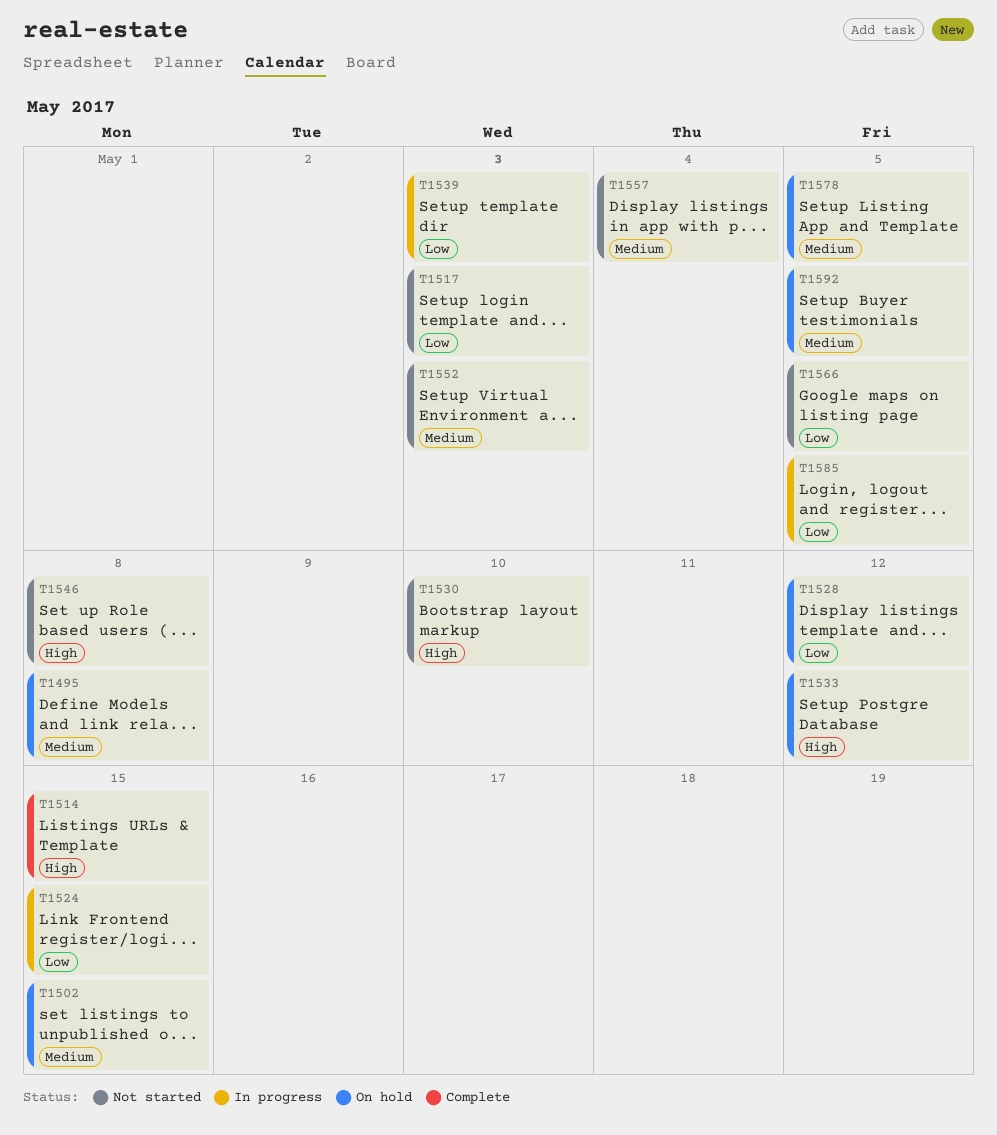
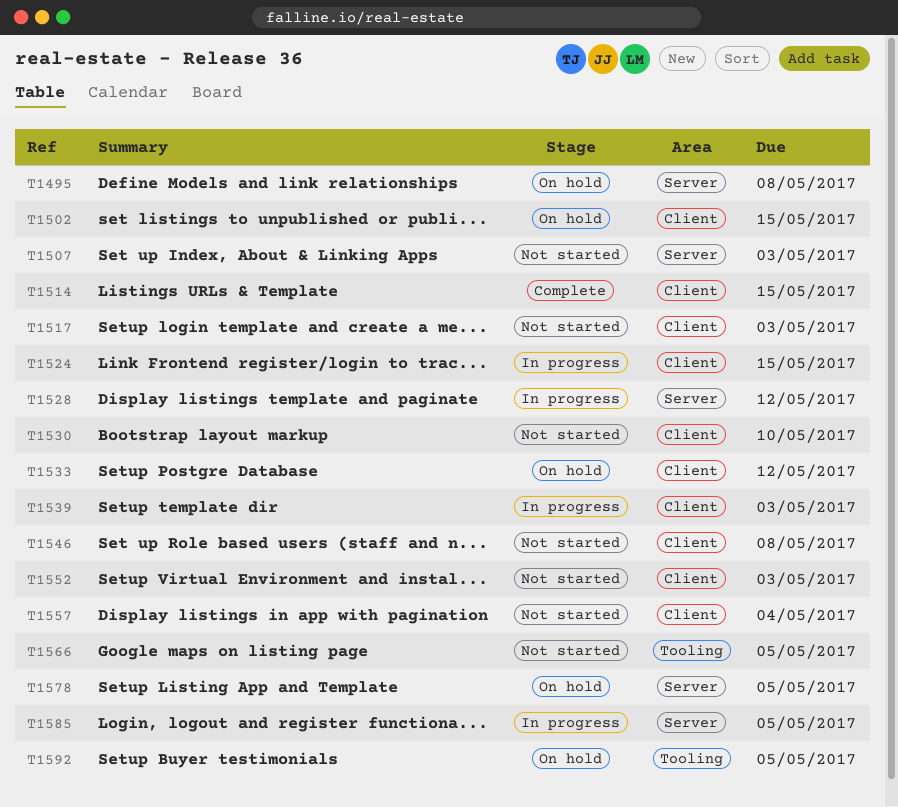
T1507: none -> present
T1528, status: On hold -> In progress

